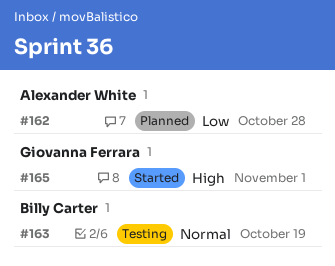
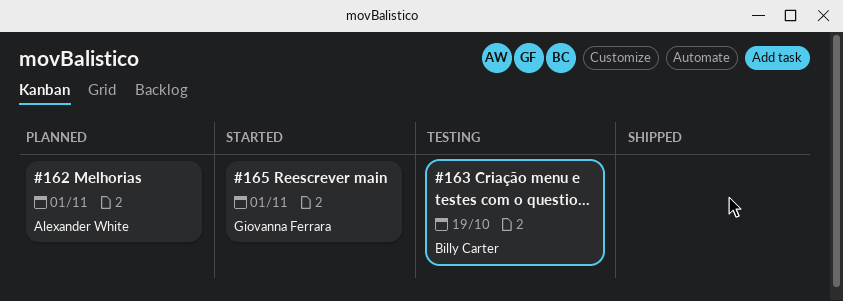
#162, due: Oct 28 -> Nov 1

